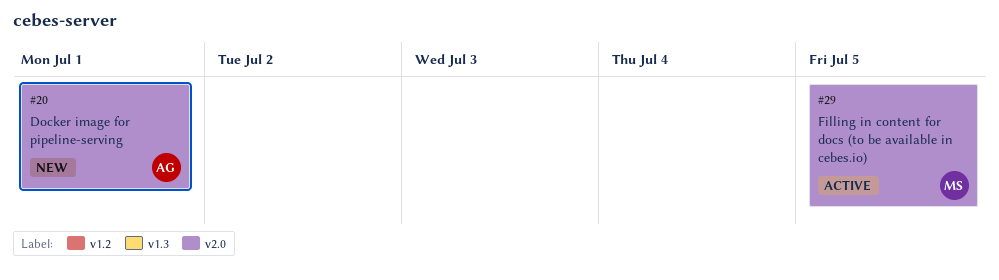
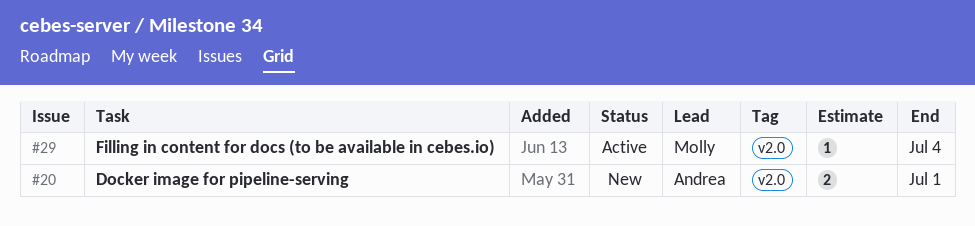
#29, due: Jul 5 -> Jul 4

